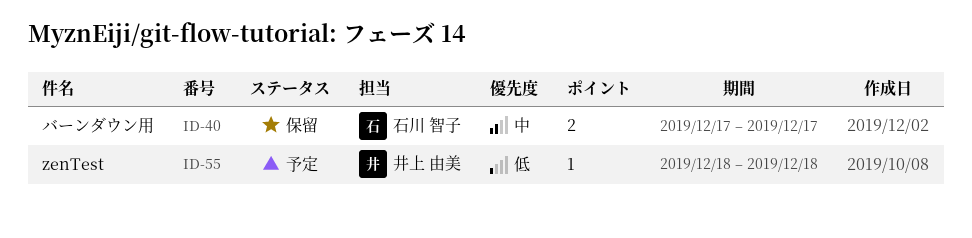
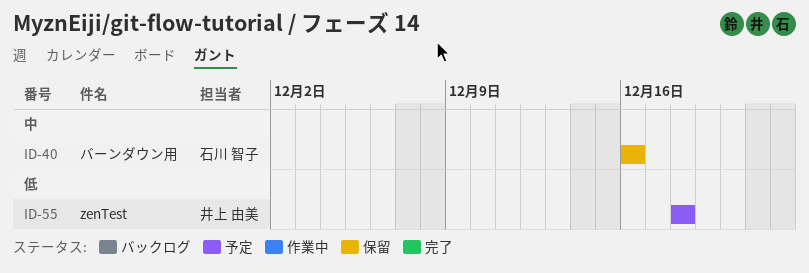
ID-40, start: Dec 17 -> Dec 16
ID-40, due: Dec 17 -> Dec 16

